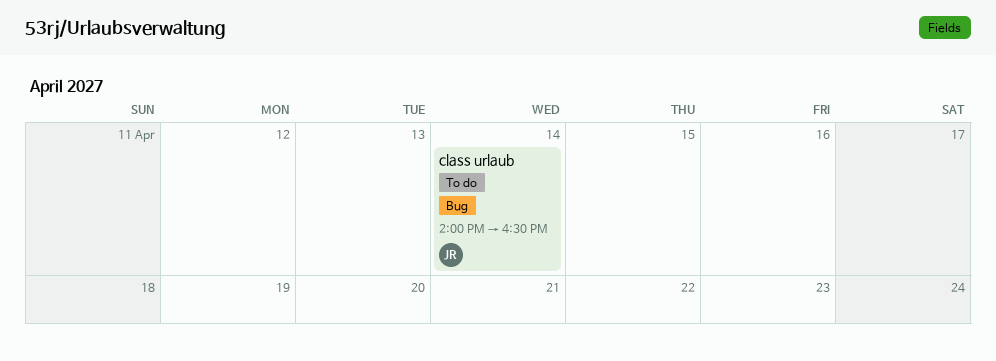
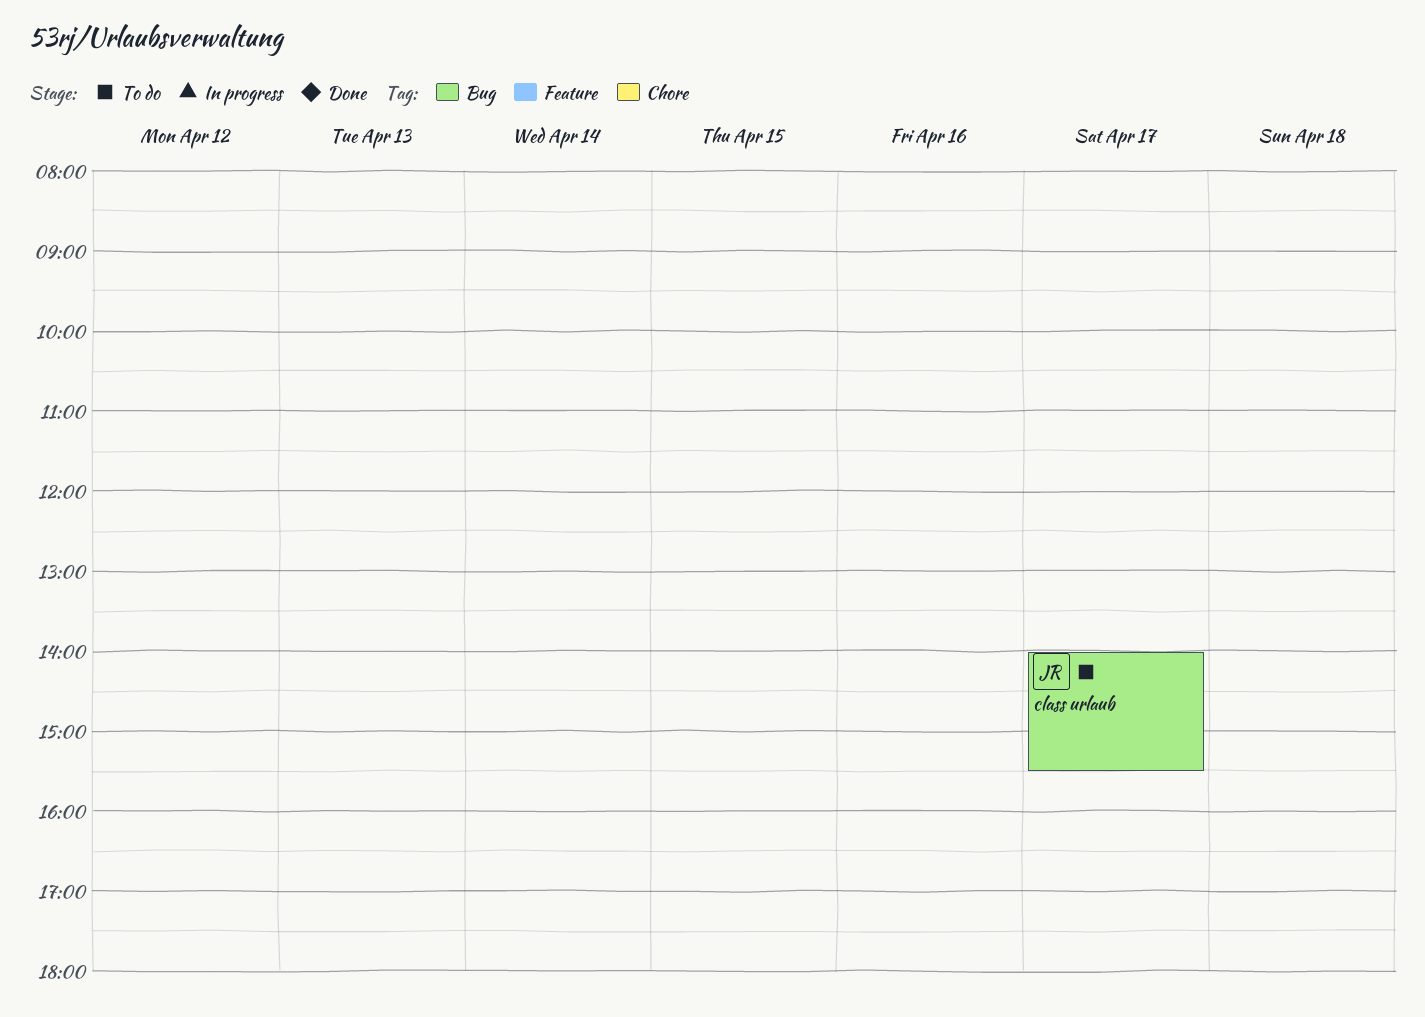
class urlaub, day: Apr 14 -> Apr 17
class urlaub, ends: 16:30 -> 15:30

